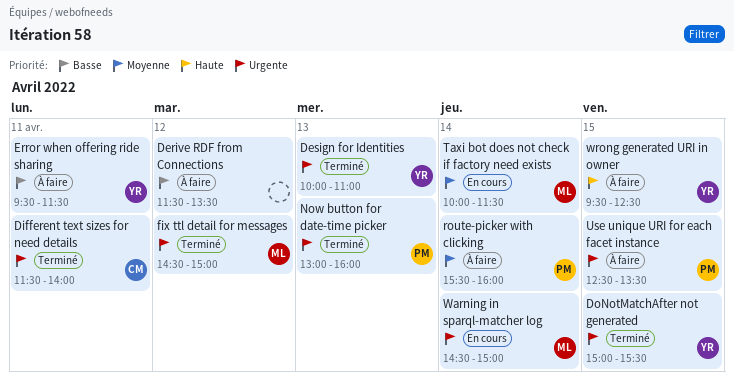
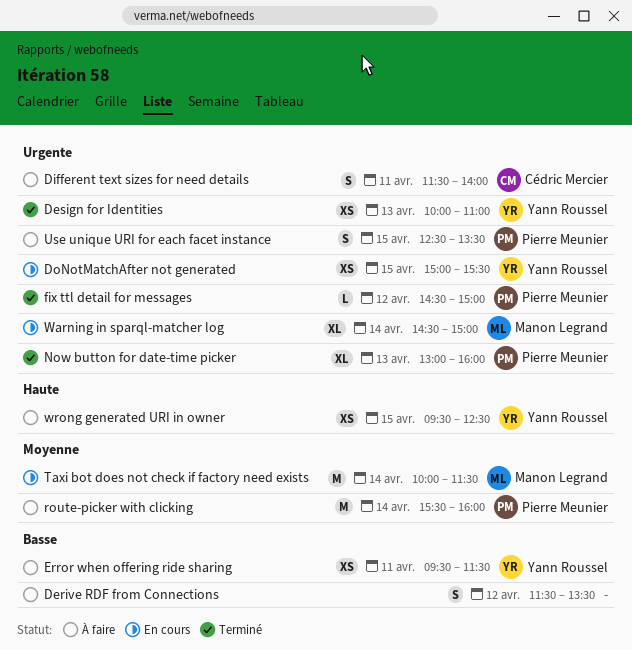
Different text sizes for need details, status: Terminé -> À faire
DoNotMatchAfter not generated, status: Terminé -> En cours
fix ttl detail for messages, owner: Manon Legrand -> Pierre Meunier

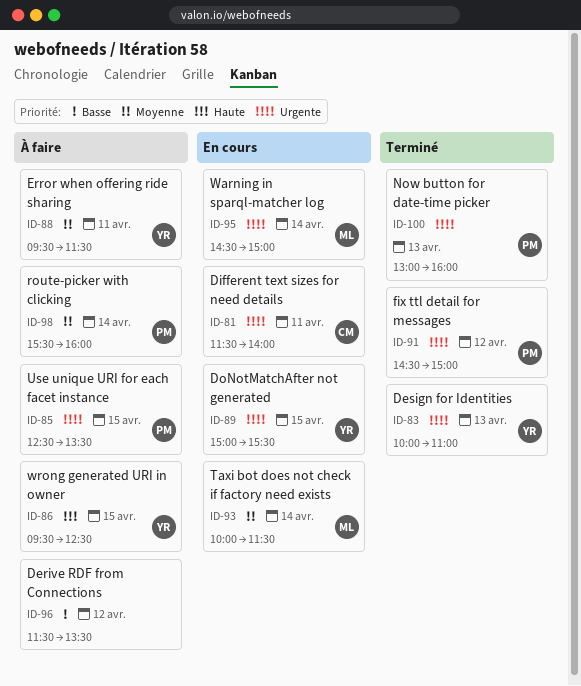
Different text sizes for need details, status: À faire -> En cours
Error when offering ride sharing, priority: Basse -> Moyenne

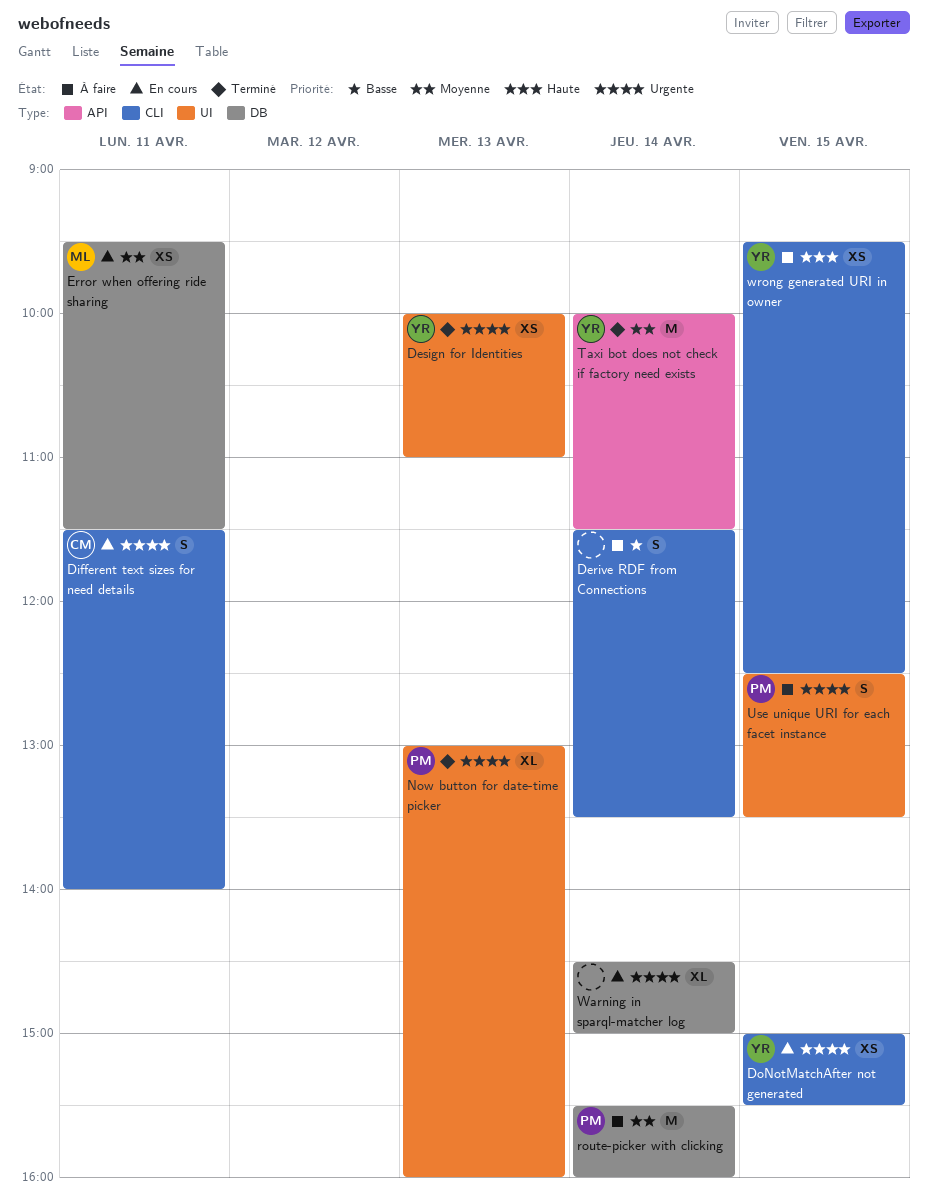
Derive RDF from Connections, day: Apr 12 -> Apr 14
Error when offering ride sharing, status: À faire -> En cours
Error when offering ride sharing, owner: YR -> ML
fix ttl detail for messages: present -> none
Taxi bot does not check if factory need exists, status: En cours -> Terminé
Taxi bot does not check if factory need exists, owner: ML -> YR
Warning in sparql-matcher log, owner: ML -> none

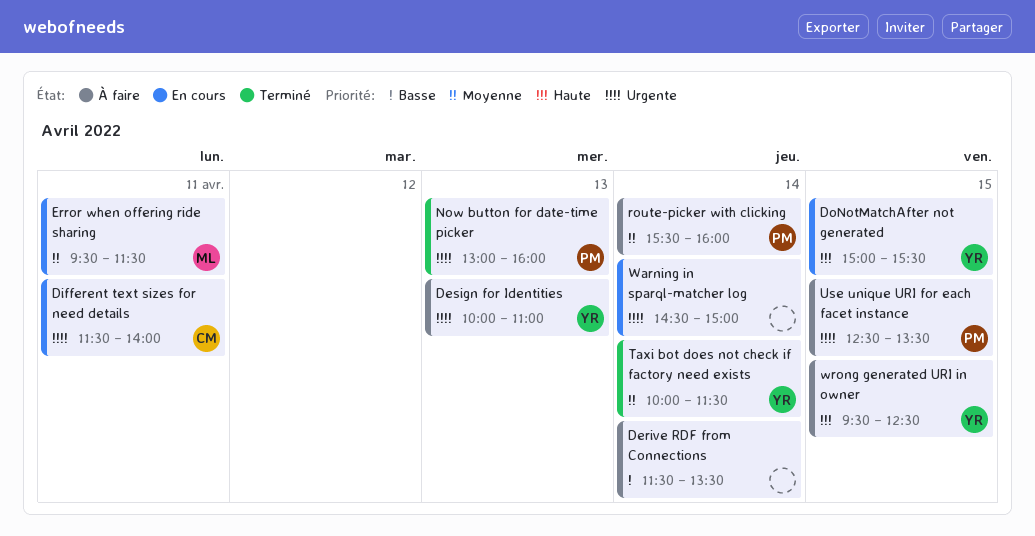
Design for Identities, status: Terminé -> À faire
DoNotMatchAfter not generated, priority: Urgente -> Haute

